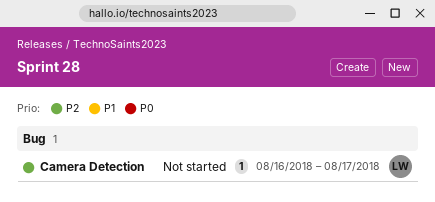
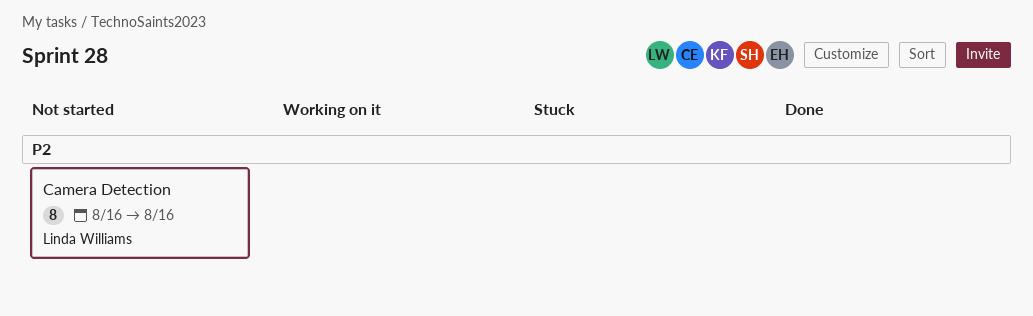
Camera Detection, estimate: 1 -> 8
Camera Detection, due: Aug 17 -> Aug 16

